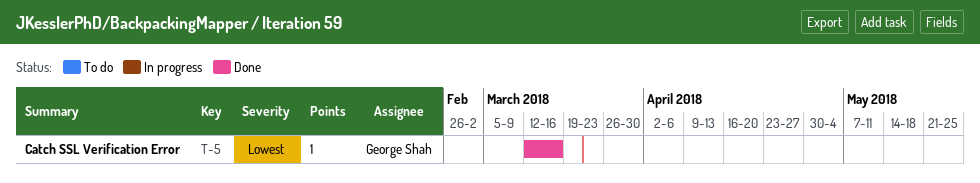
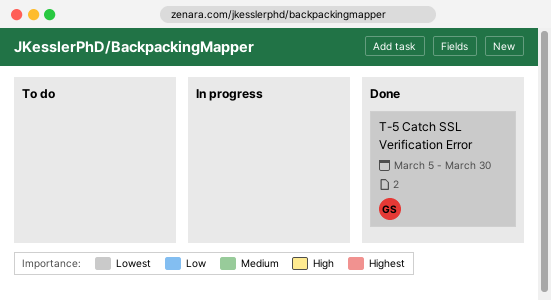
T-5, start: Mar 12 -> Mar 5
T-5, due: Mar 16 -> Mar 30

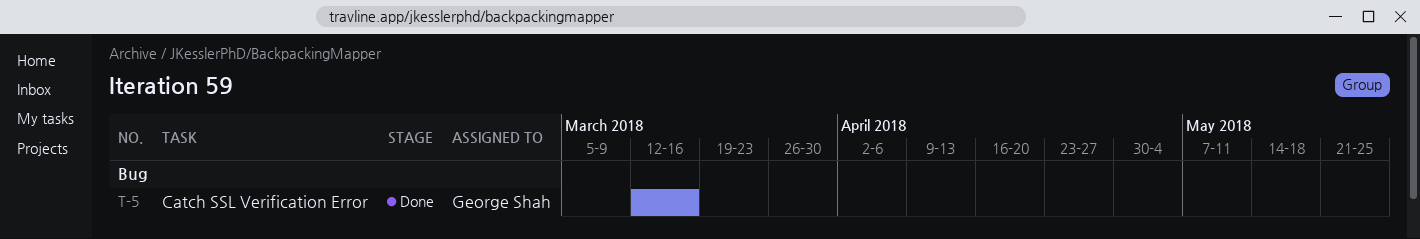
T-5, start: Mar 5 -> Mar 12
T-5, due: Mar 30 -> Mar 16

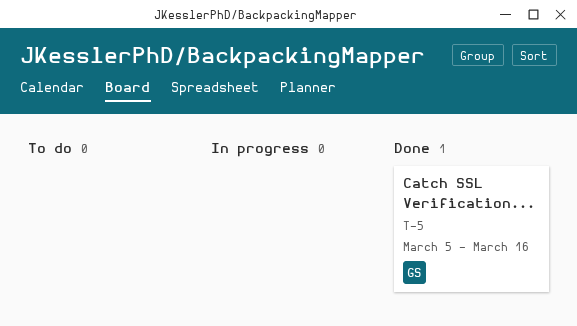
T-5, start: Mar 12 -> Mar 5

